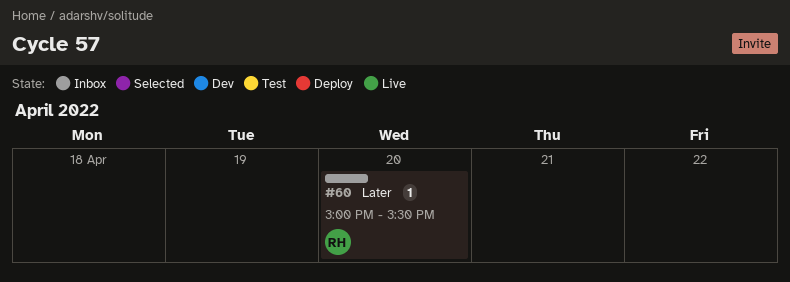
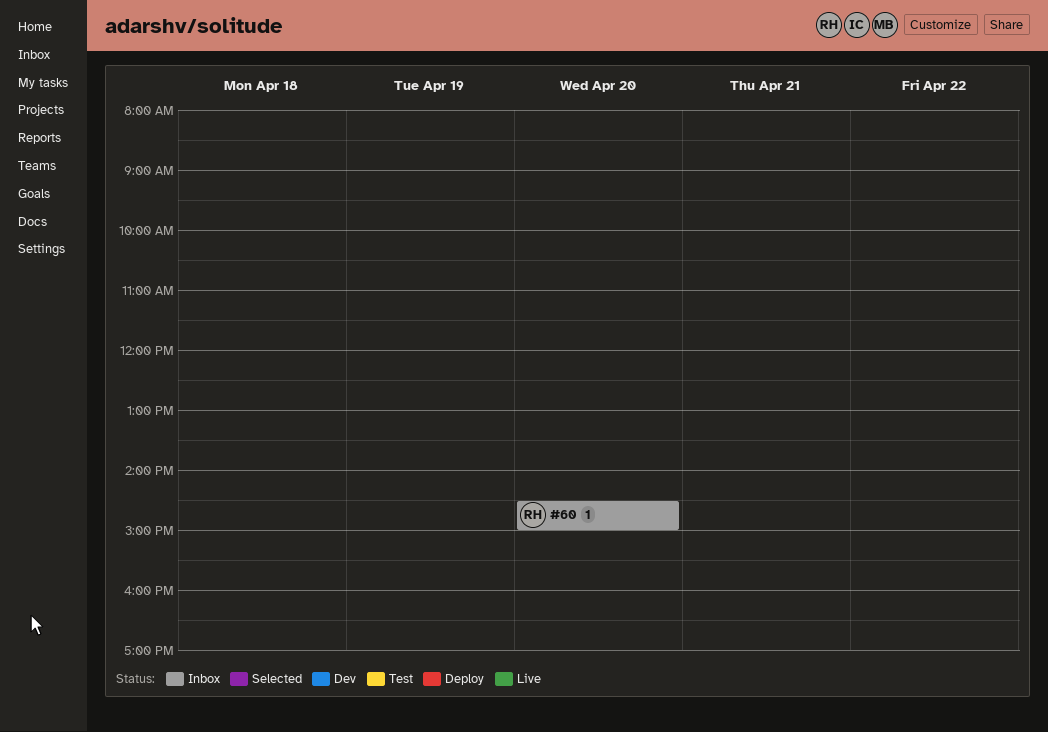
#60, begins: 15:00 -> 14:30
#60, ends: 15:30 -> 15:00

